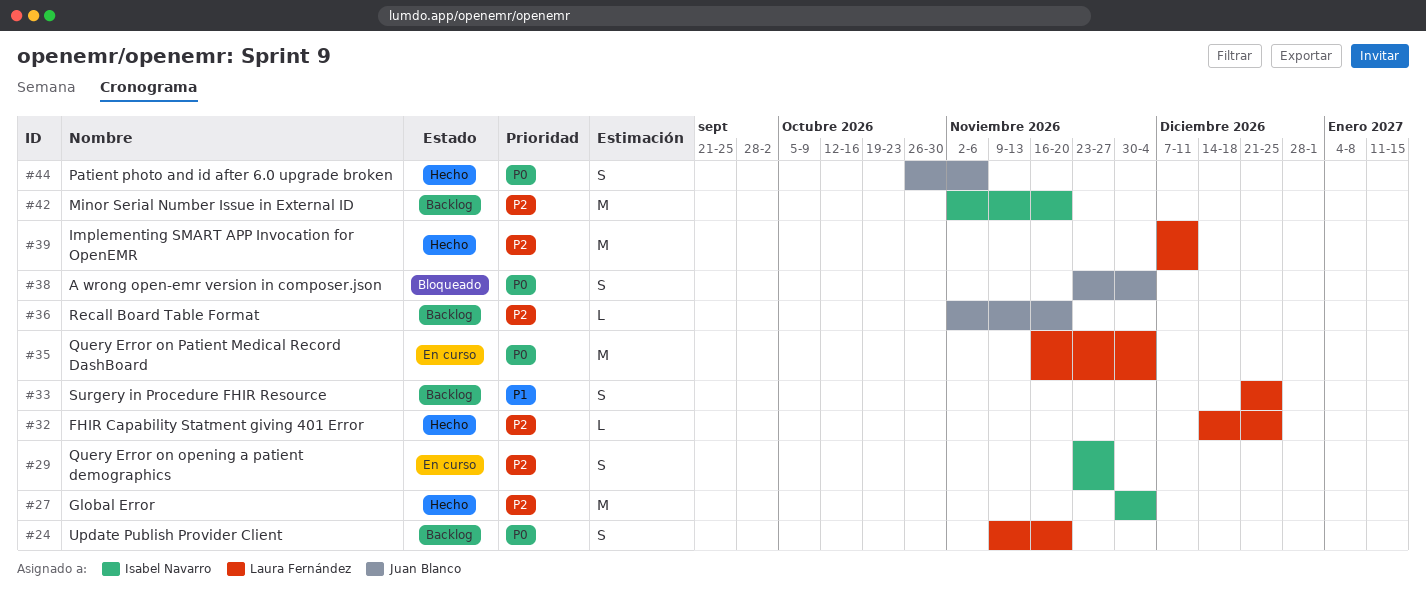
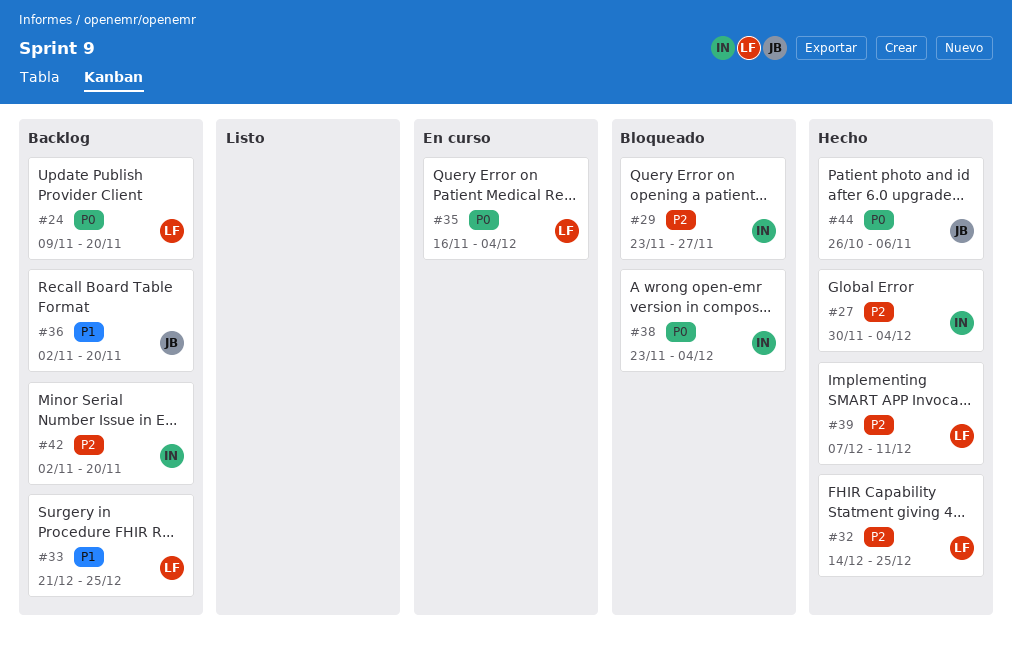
#29, status: En curso -> Bloqueado
#36, priority: P2 -> P1
#38, owner: Juan Blanco -> Isabel Navarro

